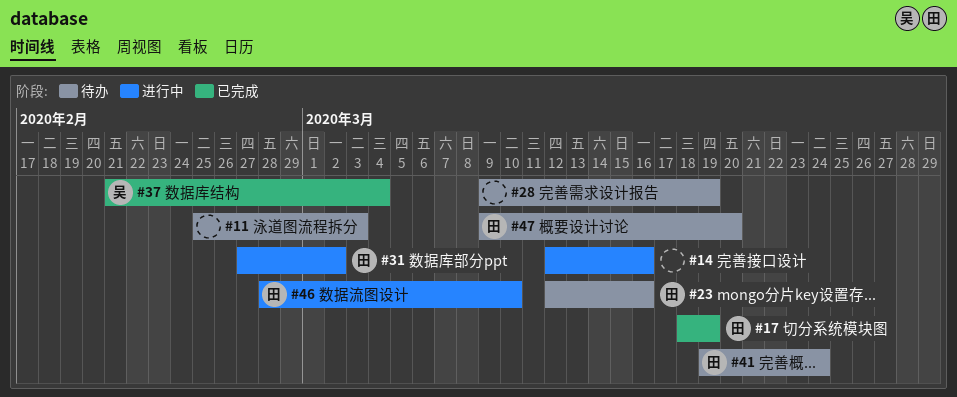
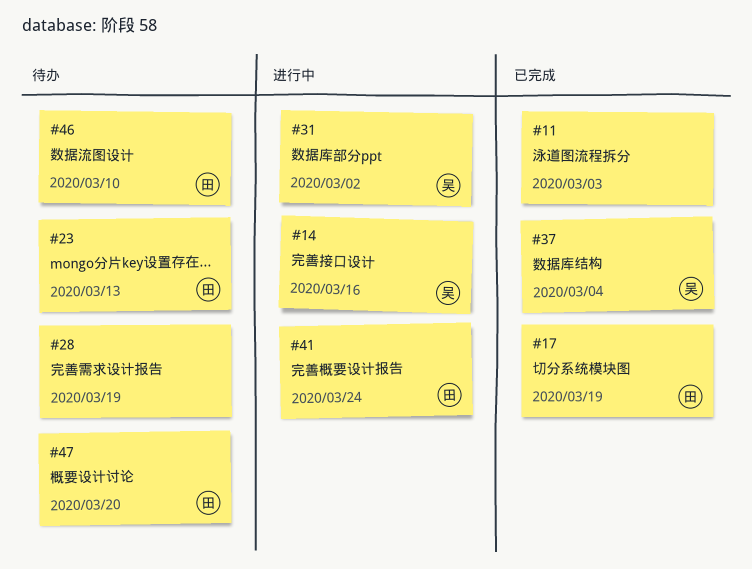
#11, status: 待办 -> 已完成
#14, owner: none -> 吴
#23, due: Mar 16 -> Mar 13
#31, owner: 田 -> 吴
#41, status: 待办 -> 进行中
#46, status: 进行中 -> 待办

